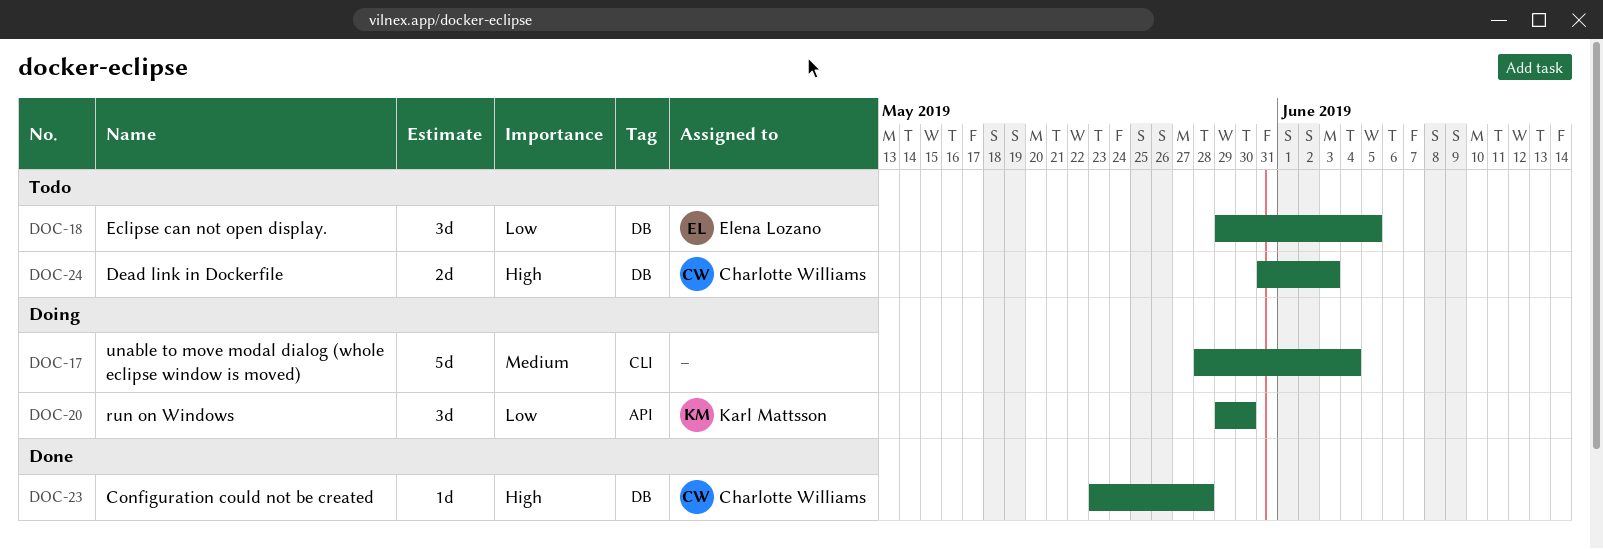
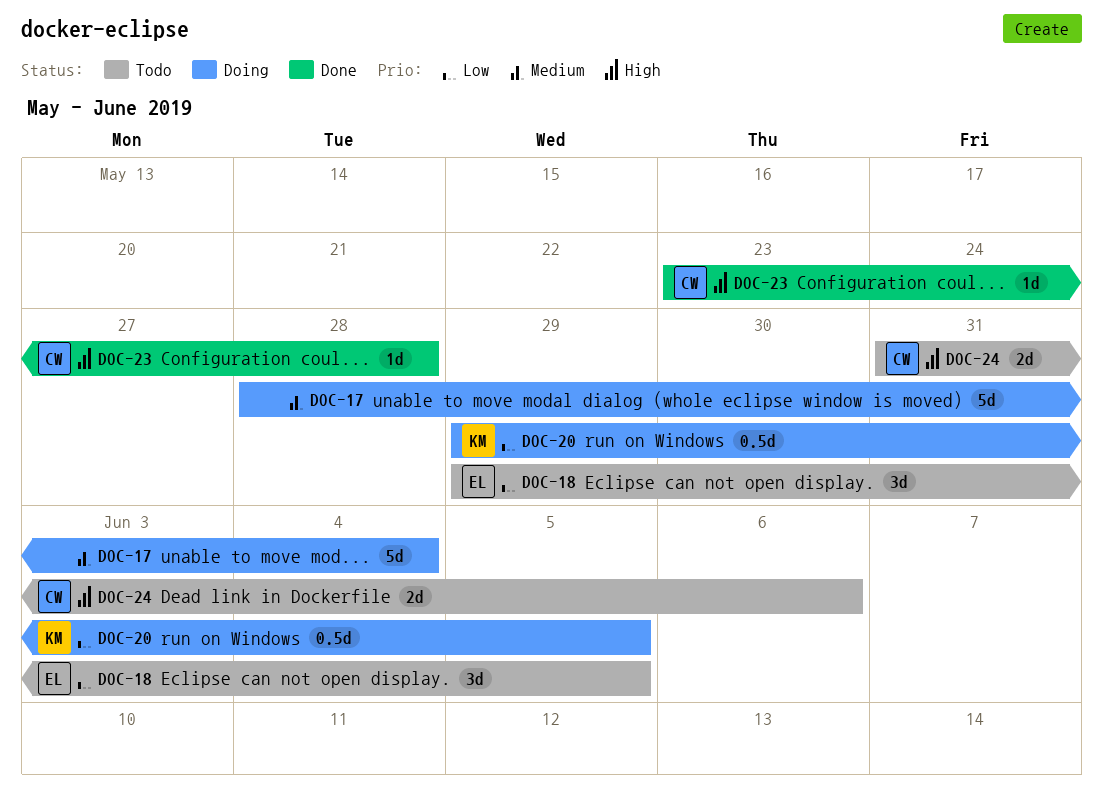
DOC-20, estimate: 3d -> 0.5d
DOC-20, due: May 30 -> Jun 5
DOC-24, due: Jun 3 -> Jun 6

